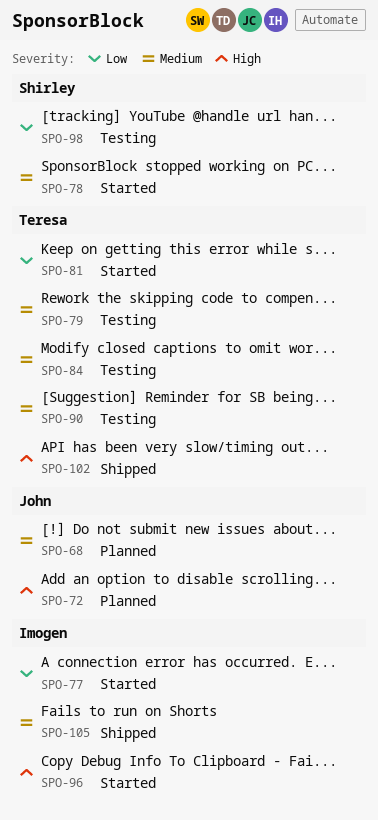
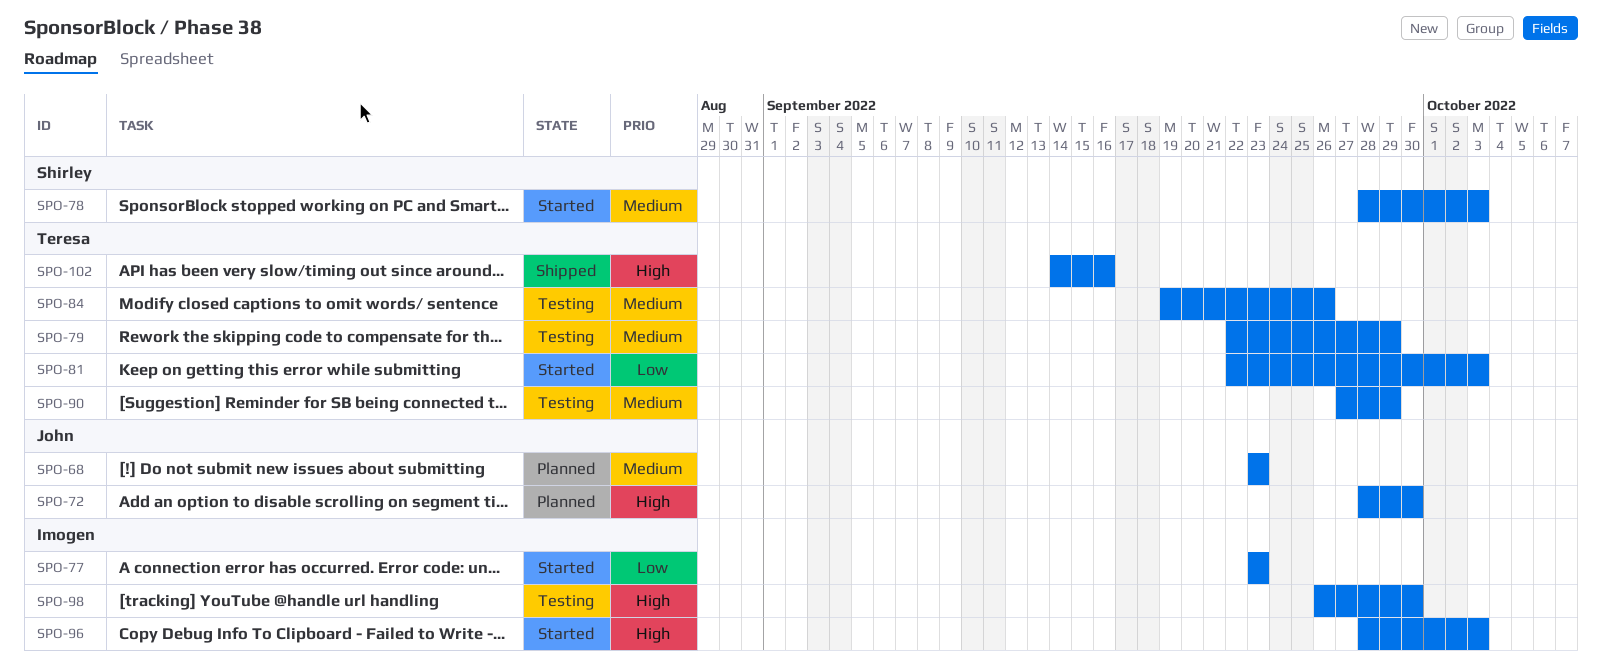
SPO-98, owner: Shirley -> Imogen
SPO-98, priority: Low -> High
SPO-105: present -> none

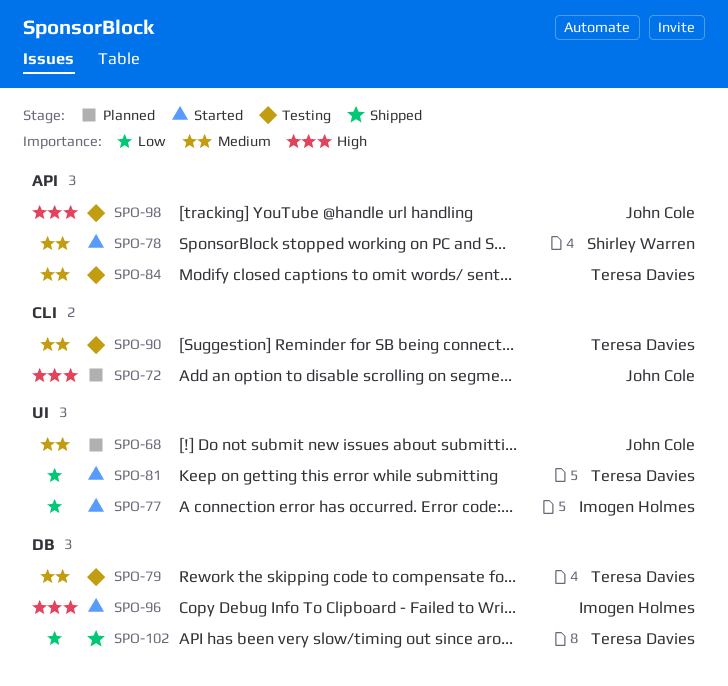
SPO-98, owner: Imogen Holmes -> John Cole
SPO-102, priority: High -> Low

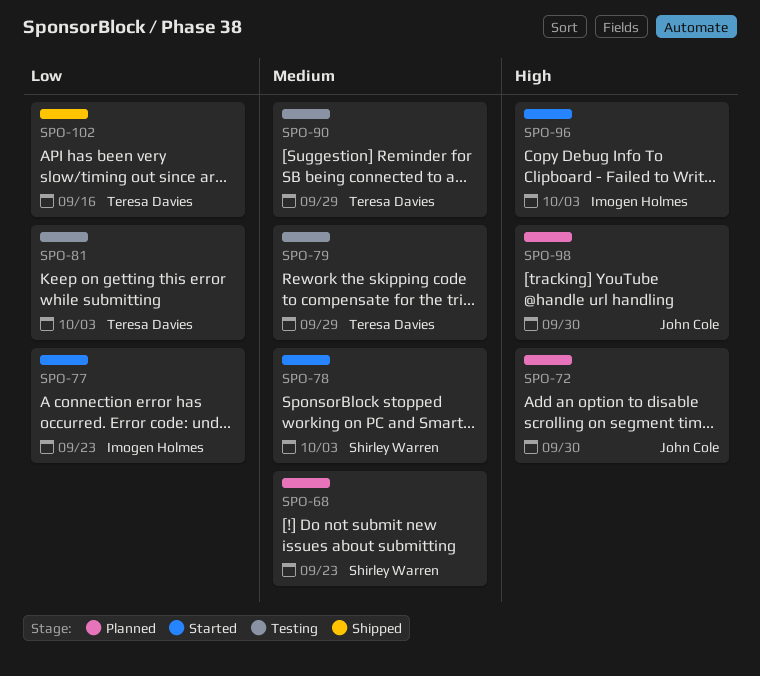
SPO-68, owner: John Cole -> Shirley Warren
SPO-81, status: Started -> Testing
SPO-84: present -> none
SPO-98, status: Testing -> Planned

